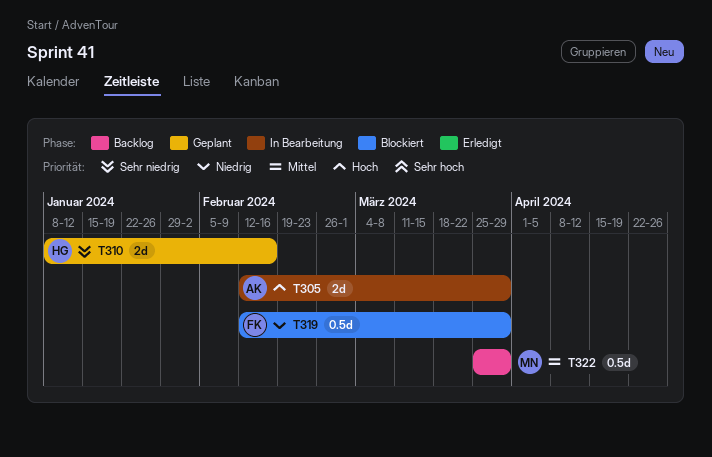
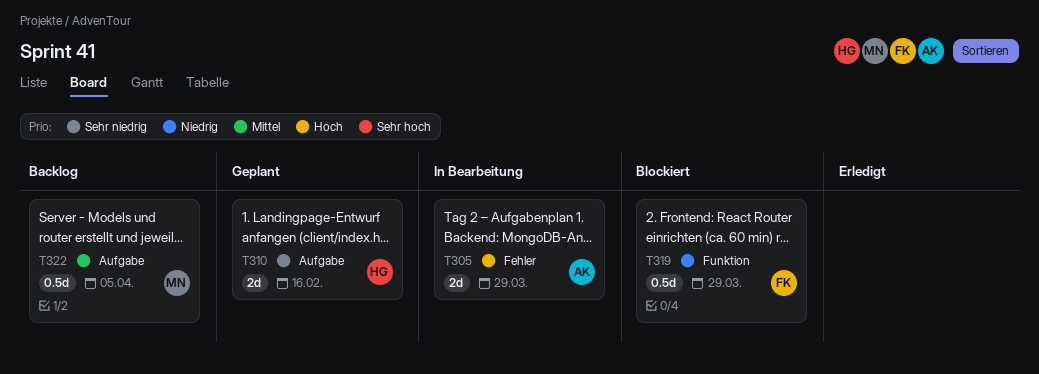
T322, due: Mar 29 -> Apr 5

